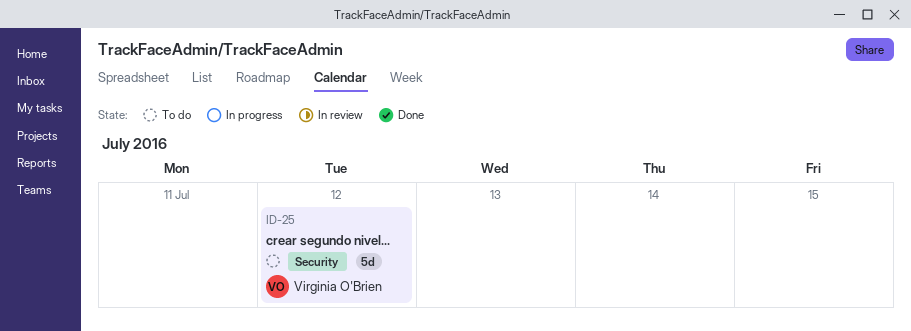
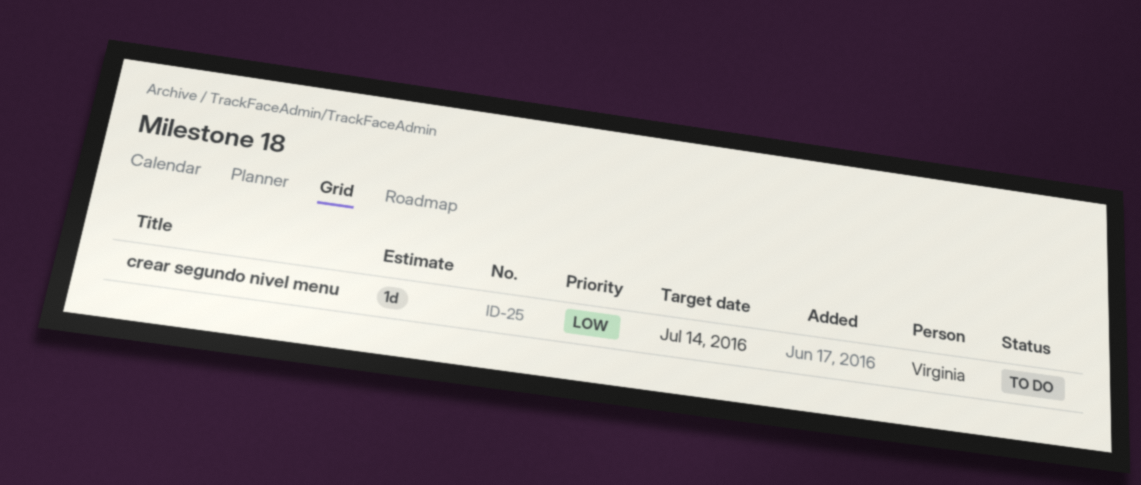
ID-25, estimate: 5d -> 1d
ID-25, due: Jul 12 -> Jul 14

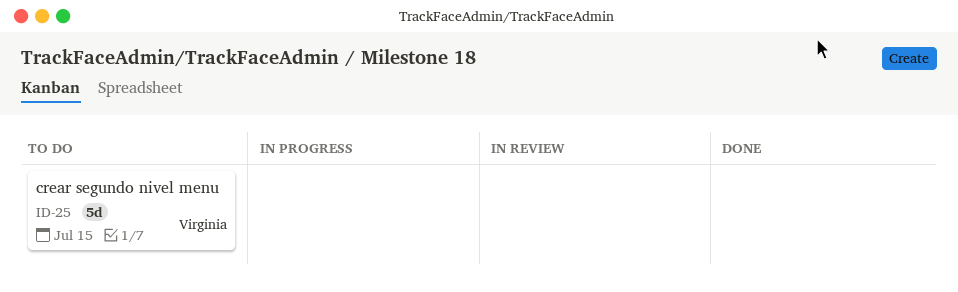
ID-25, estimate: 1d -> 5d
ID-25, due: Jul 14 -> Jul 15

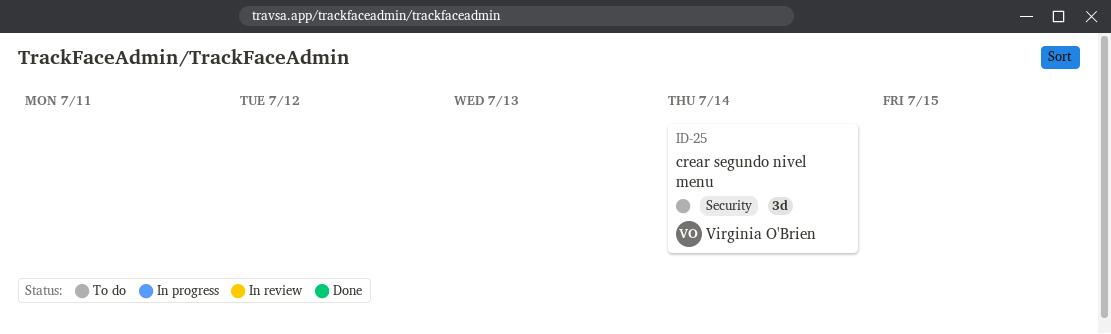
ID-25, estimate: 5d -> 3d
ID-25, due: Jul 15 -> Jul 14

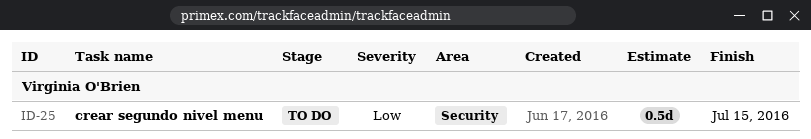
ID-25, estimate: 3d -> 0.5d
ID-25, due: Jul 14 -> Jul 15

